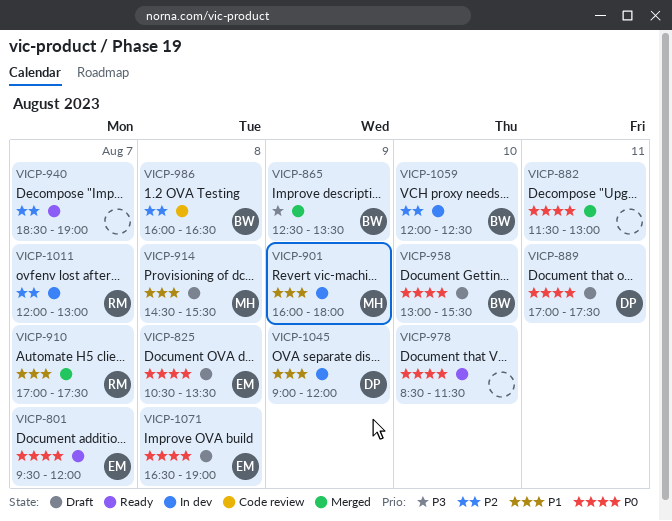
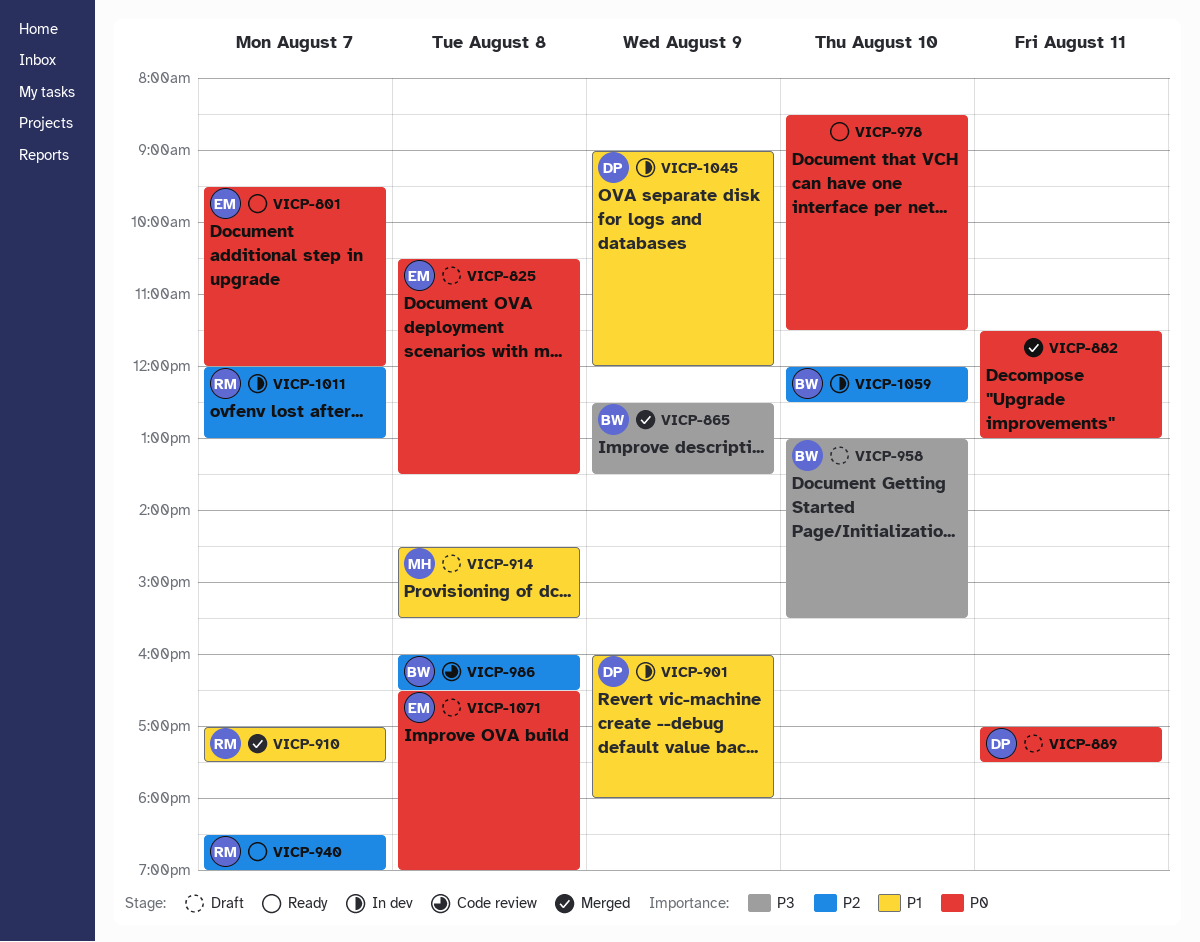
VICP-901, owner: MH -> DP
VICP-940, owner: none -> RM
VICP-958, priority: P0 -> P3

